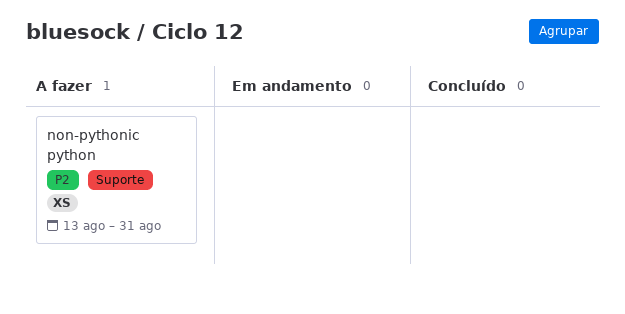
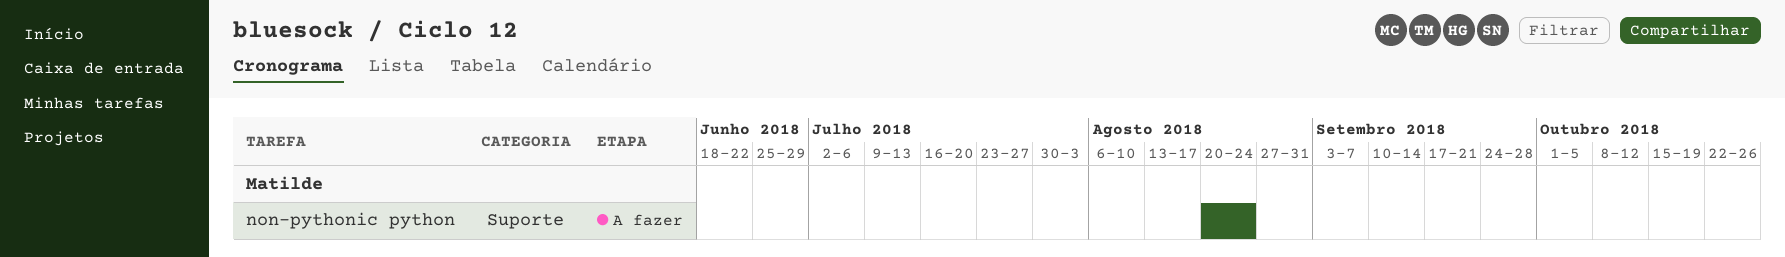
non-pythonic python, start: Aug 13 -> Aug 20
non-pythonic python, due: Aug 31 -> Aug 24

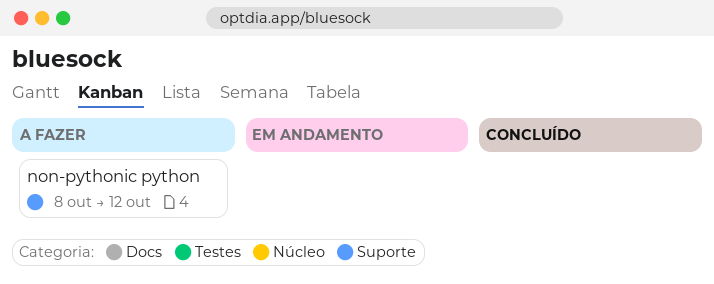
non-pythonic python, start: Aug 20 -> Oct 8
non-pythonic python, due: Aug 24 -> Oct 12

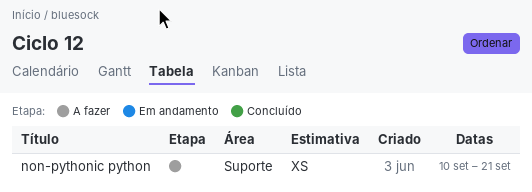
non-pythonic python, start: Oct 8 -> Sep 10
non-pythonic python, due: Oct 12 -> Sep 21

